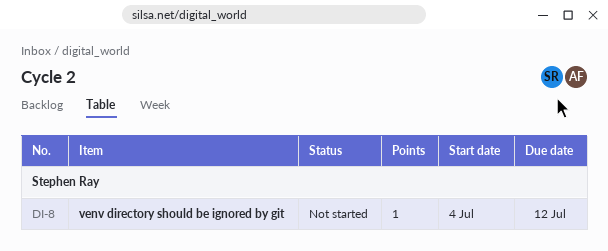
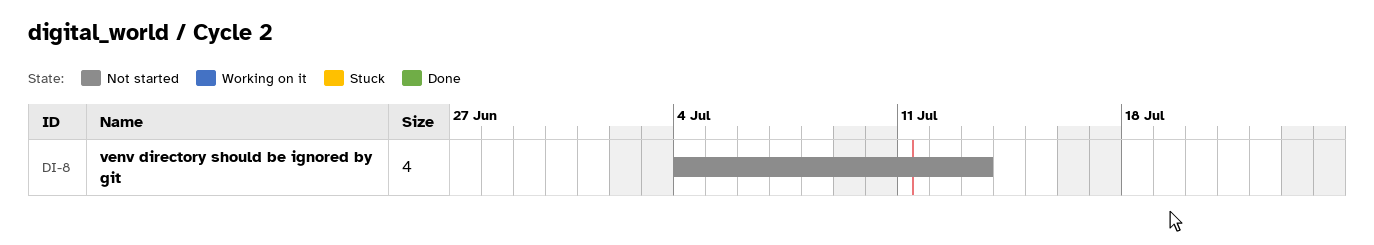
DI-8, estimate: 1 -> 4
DI-8, due: Jul 12 -> Jul 13

